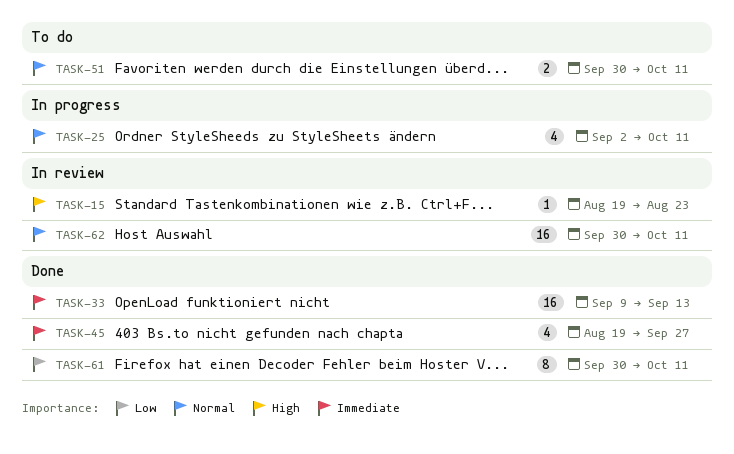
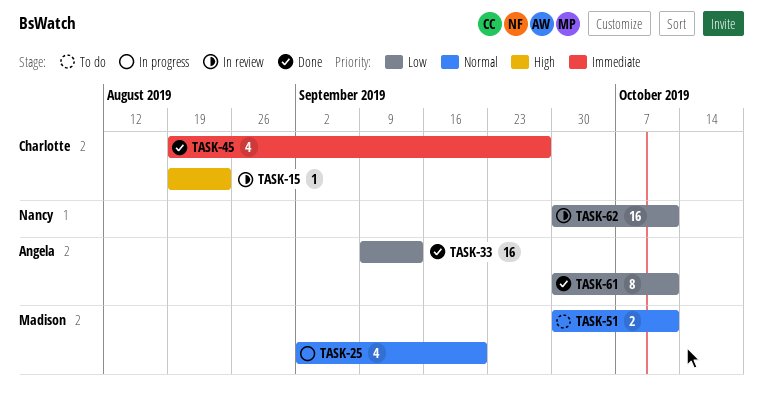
TASK-25, due: Oct 11 -> Sep 20
TASK-33, priority: Immediate -> Low
TASK-62, priority: Normal -> Low

